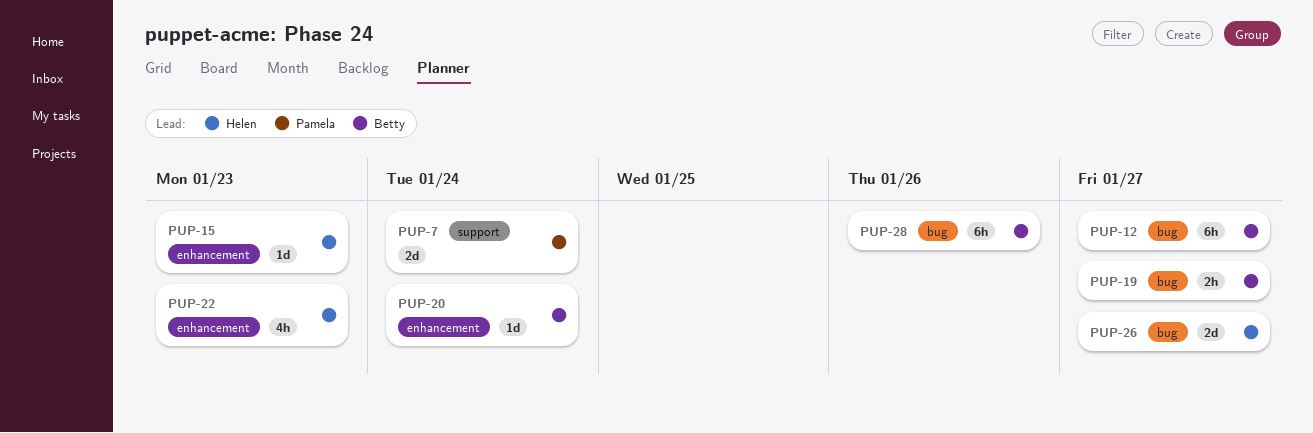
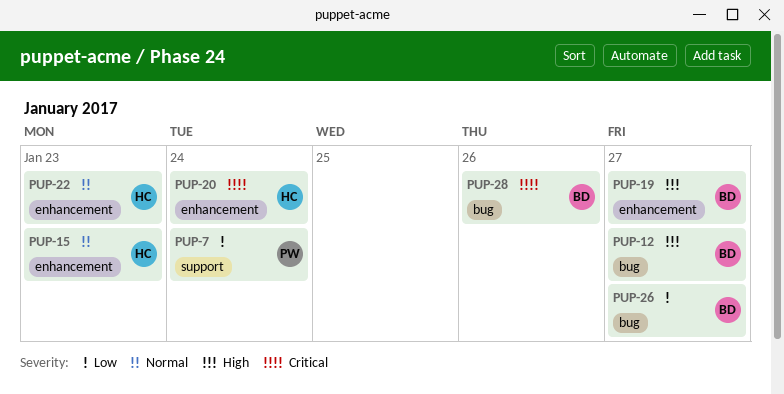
PUP-19, label: bug -> enhancement
PUP-20, owner: Betty -> Helen
PUP-26, owner: Helen -> Betty

